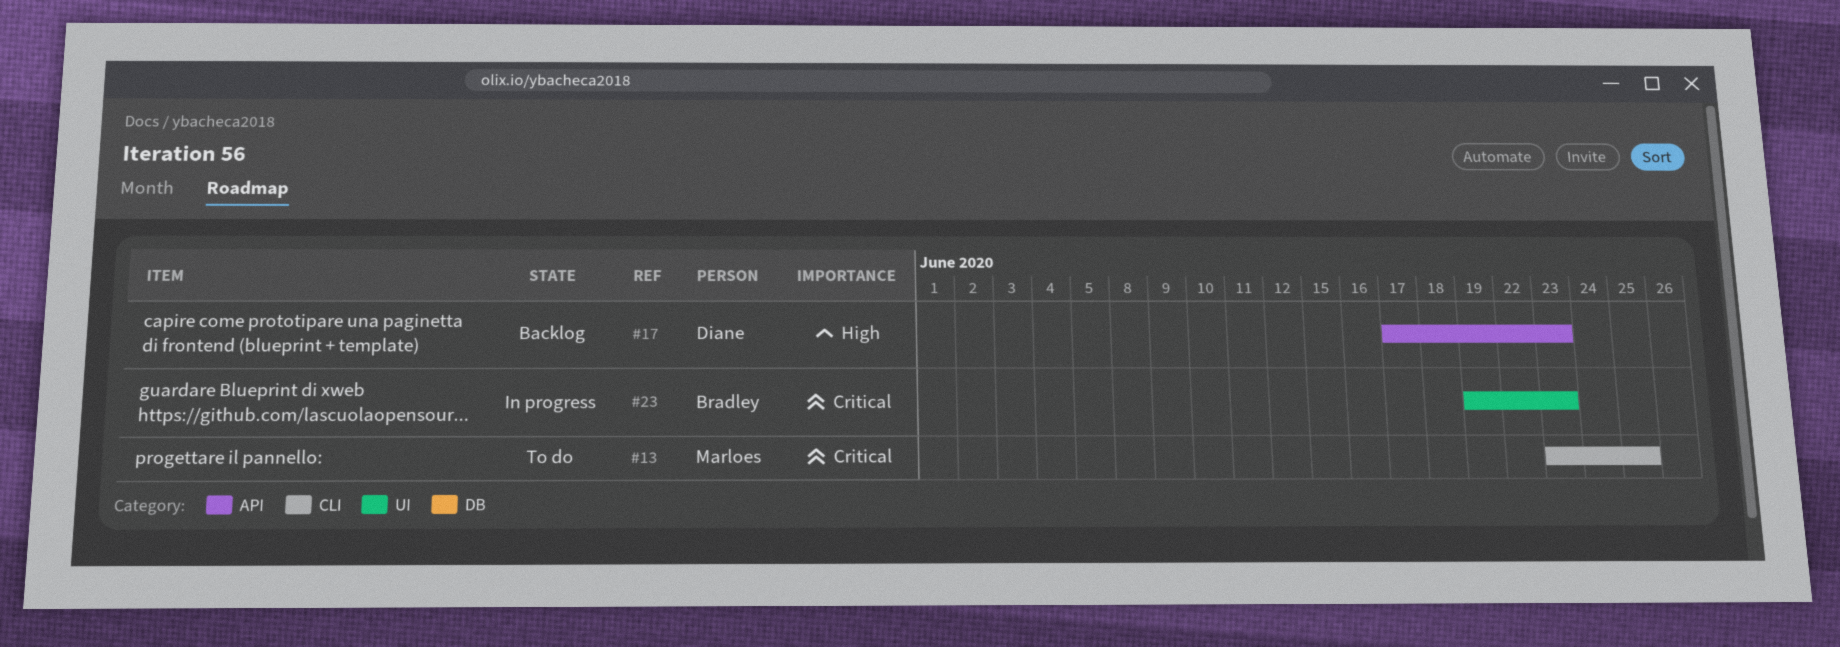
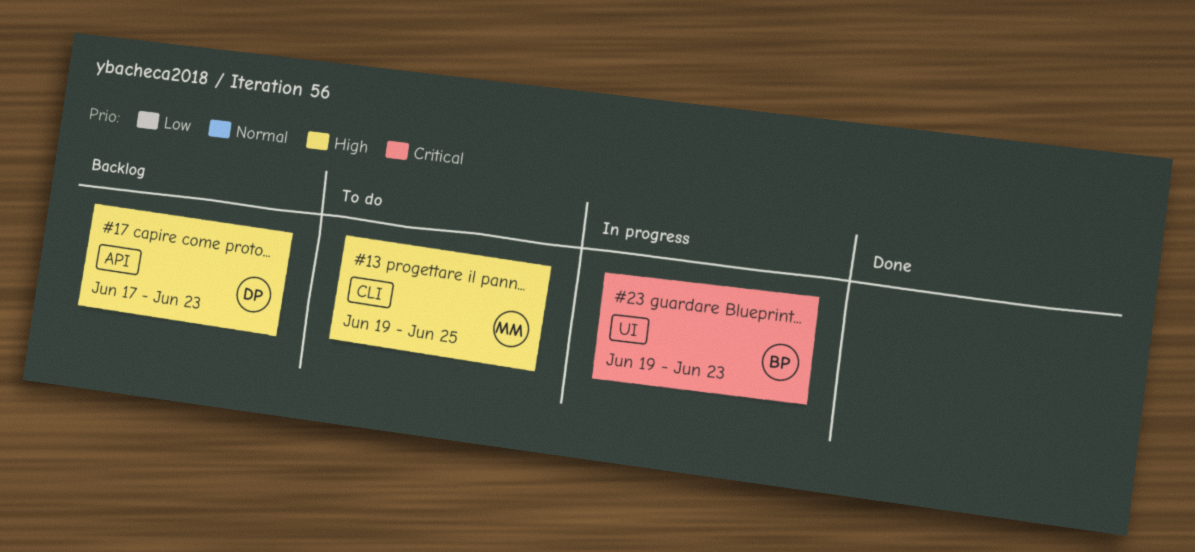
#13, priority: Critical -> High
#13, start: Jun 23 -> Jun 19

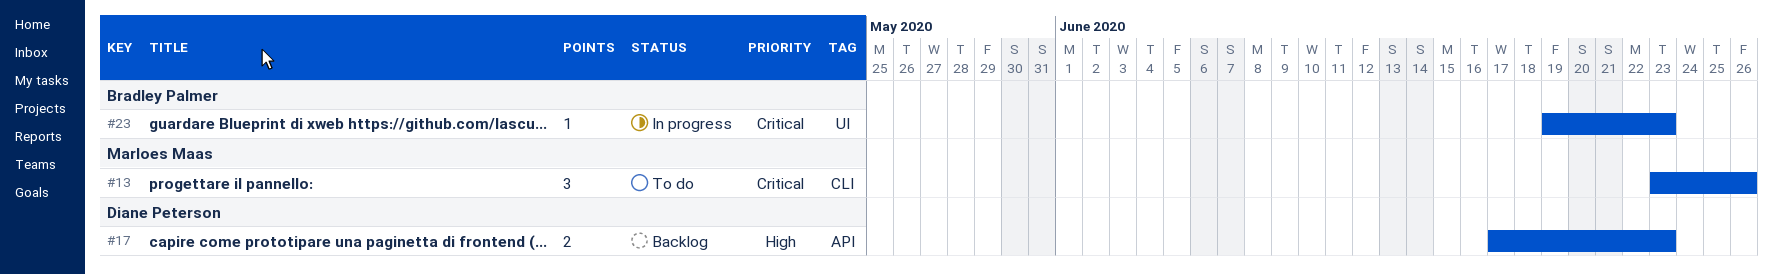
#13, priority: High -> Critical
#13, start: Jun 19 -> Jun 23
#13, due: Jun 25 -> Jun 26

